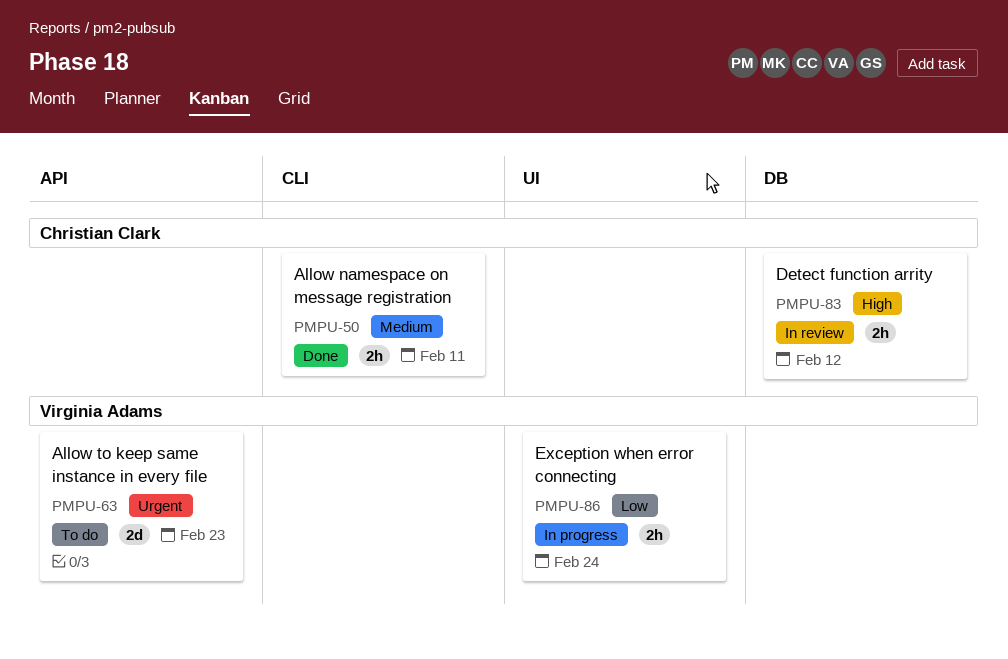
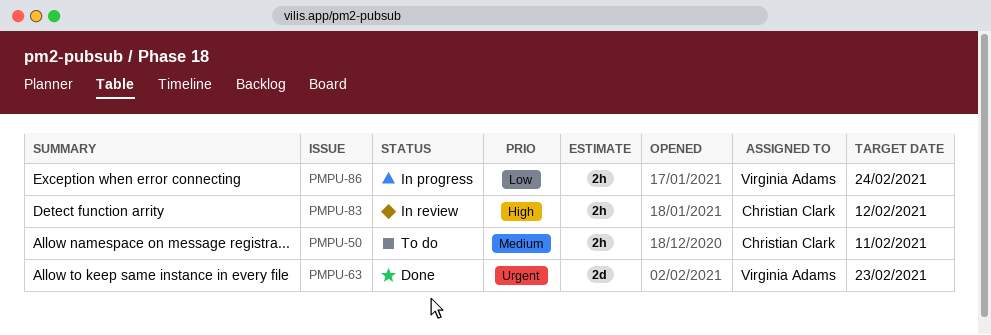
PMPU-50, status: Done -> To do
PMPU-63, status: To do -> Done

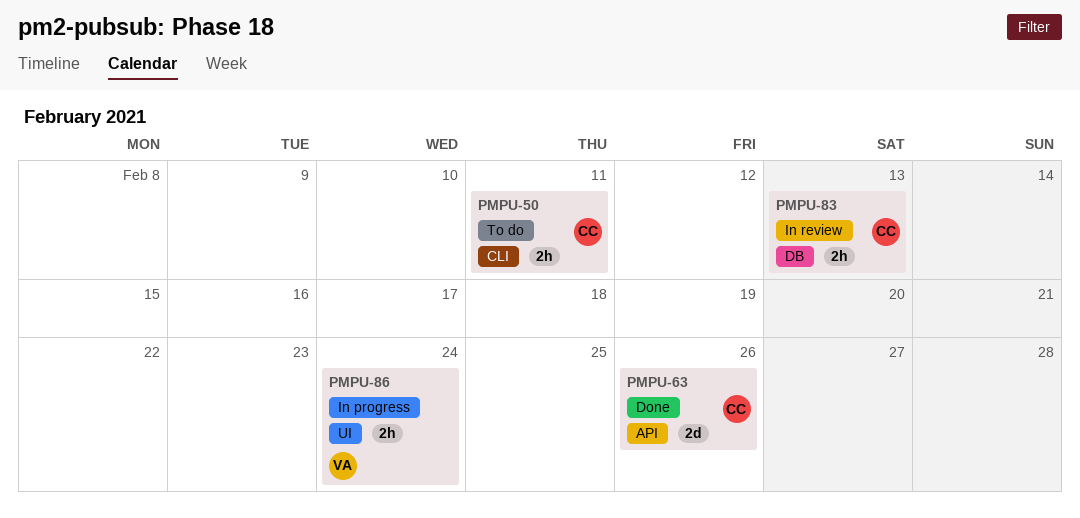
PMPU-63, owner: Virginia Adams -> Christian Clark
PMPU-63, due: Feb 23 -> Feb 26
PMPU-83, due: Feb 12 -> Feb 13

